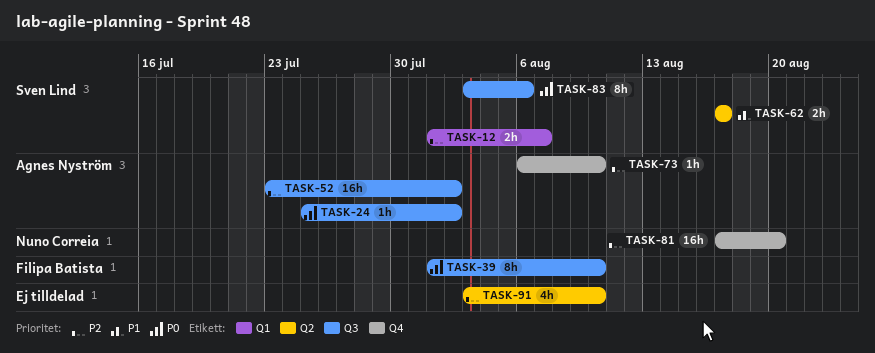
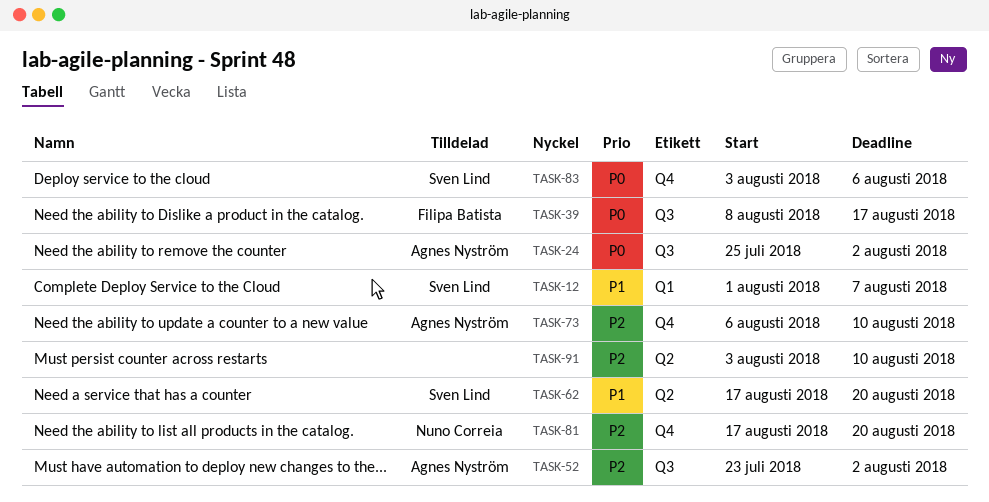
TASK-12, priority: P2 -> P1
TASK-39, start: Aug 1 -> Aug 8
TASK-39, due: Aug 10 -> Aug 17
TASK-62, due: Aug 17 -> Aug 20
TASK-83, label: Q3 -> Q4

